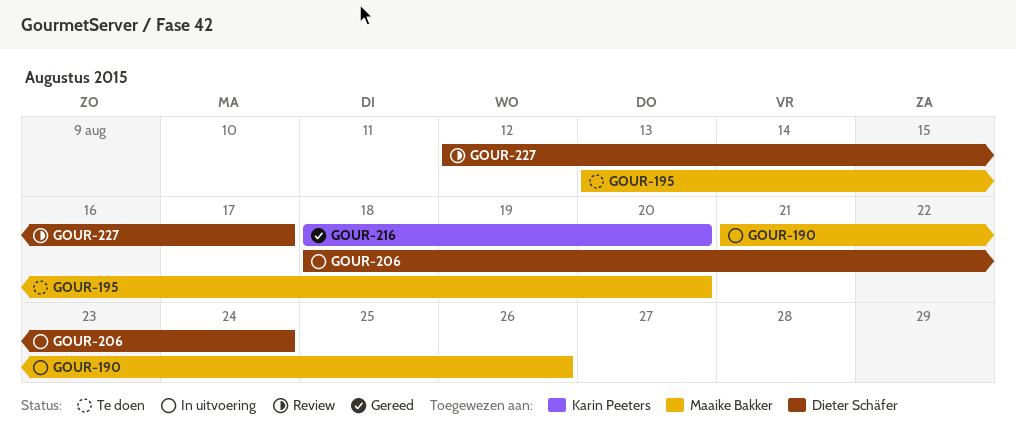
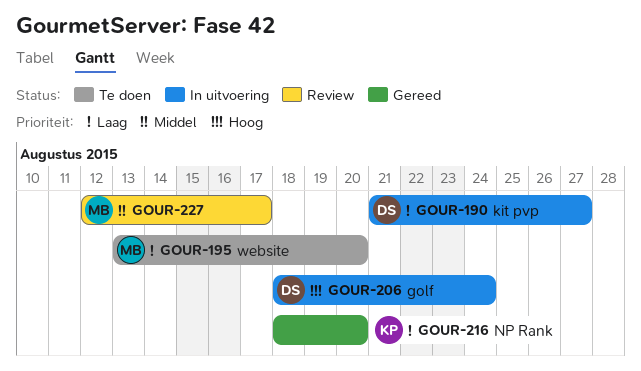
GOUR-190, owner: Maaike Bakker -> Dieter Schäfer
GOUR-190, due: Aug 26 -> Aug 27
GOUR-227, owner: Dieter Schäfer -> Maaike Bakker

